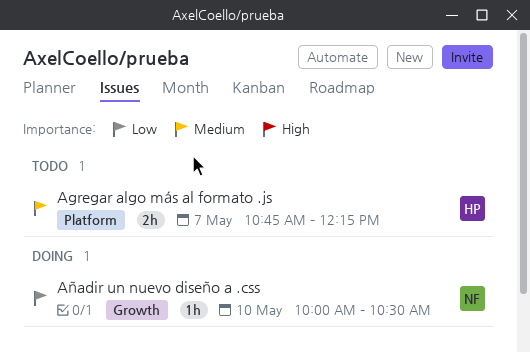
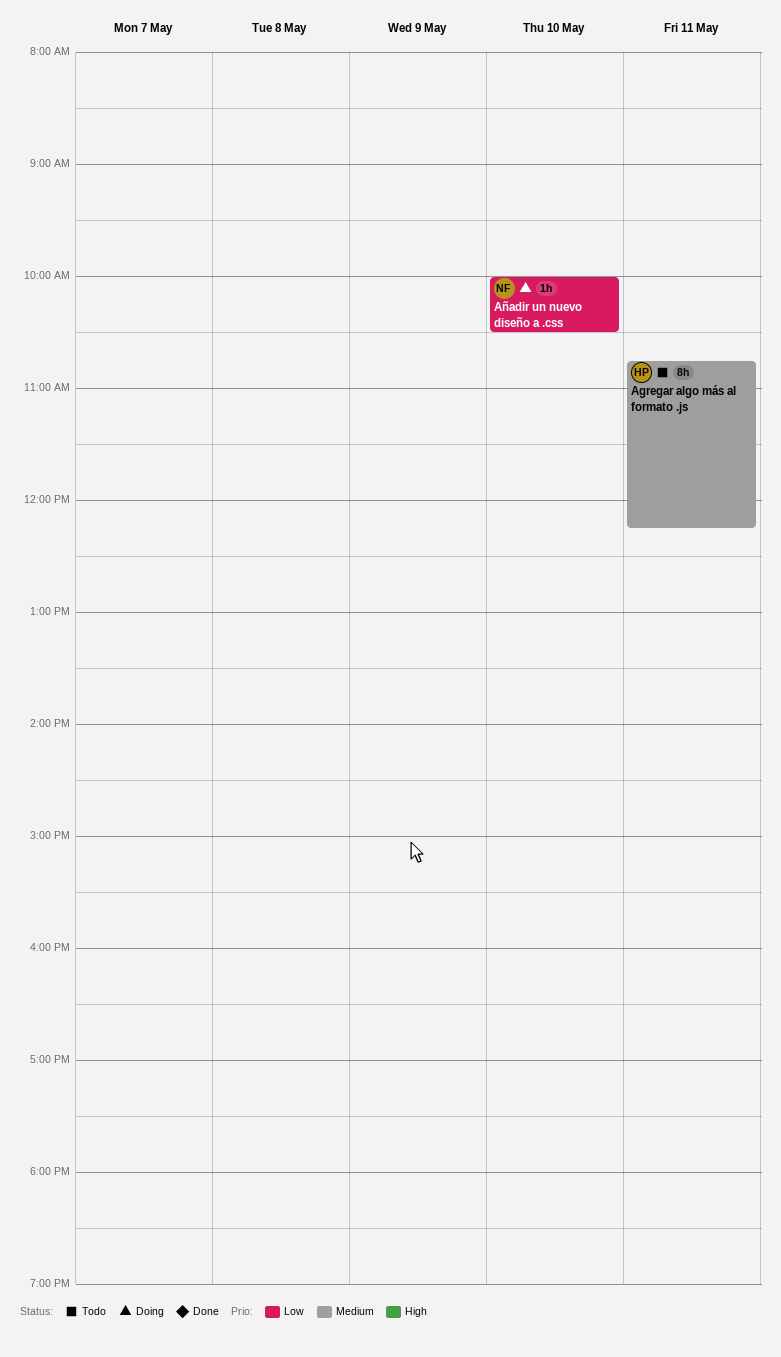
Agregar algo más al formato .js, estimate: 2h -> 8h
Agregar algo más al formato .js, day: May 7 -> May 11

